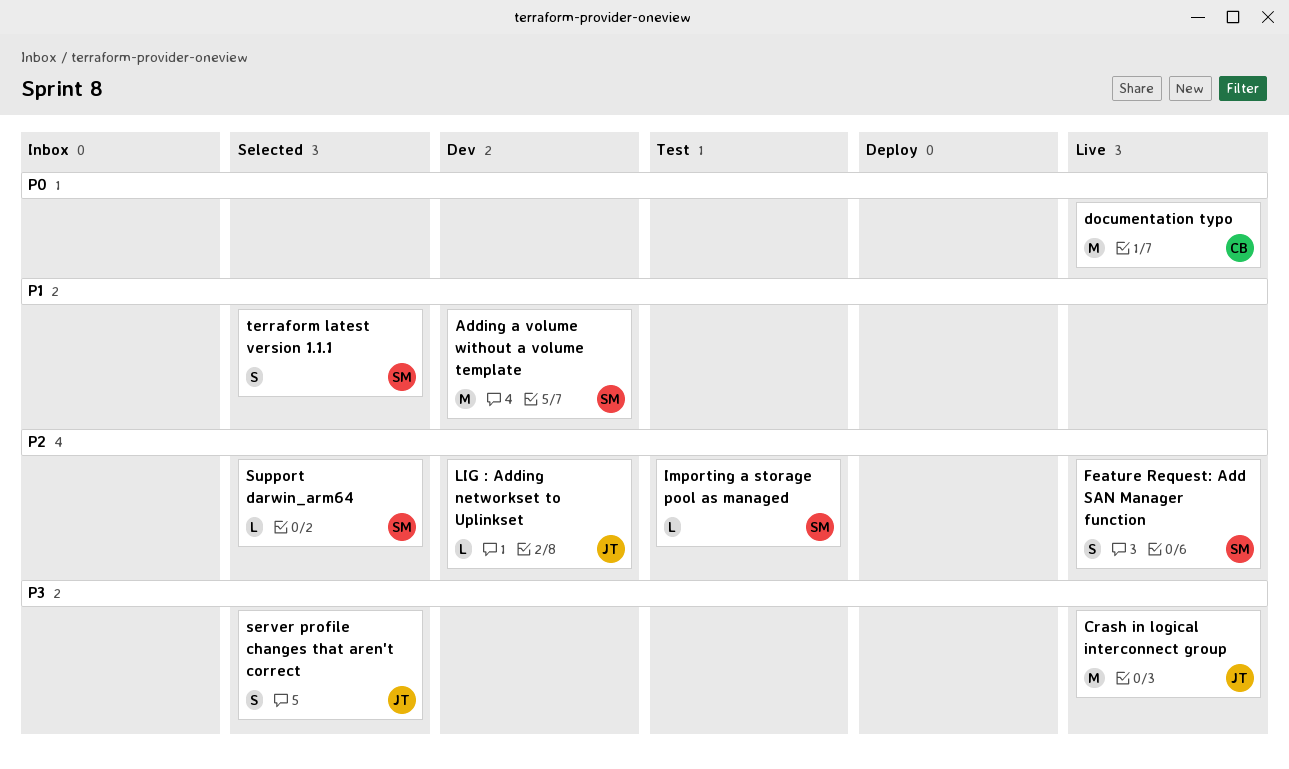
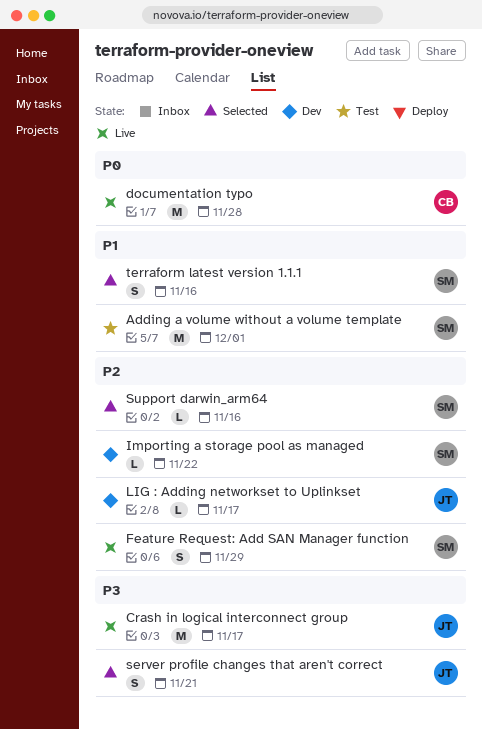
Adding a volume without a volume template, status: Dev -> Test
Importing a storage pool as managed, status: Test -> Dev

